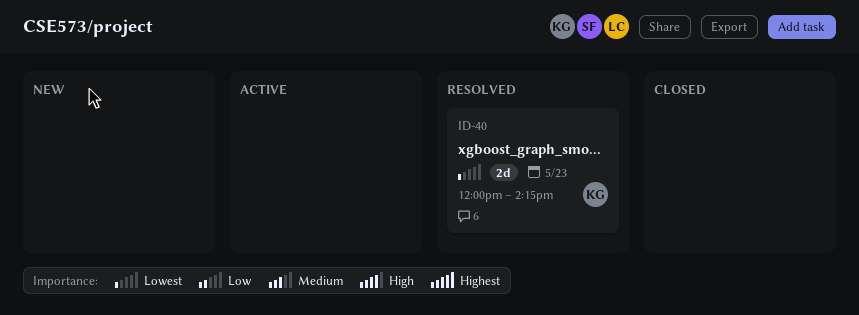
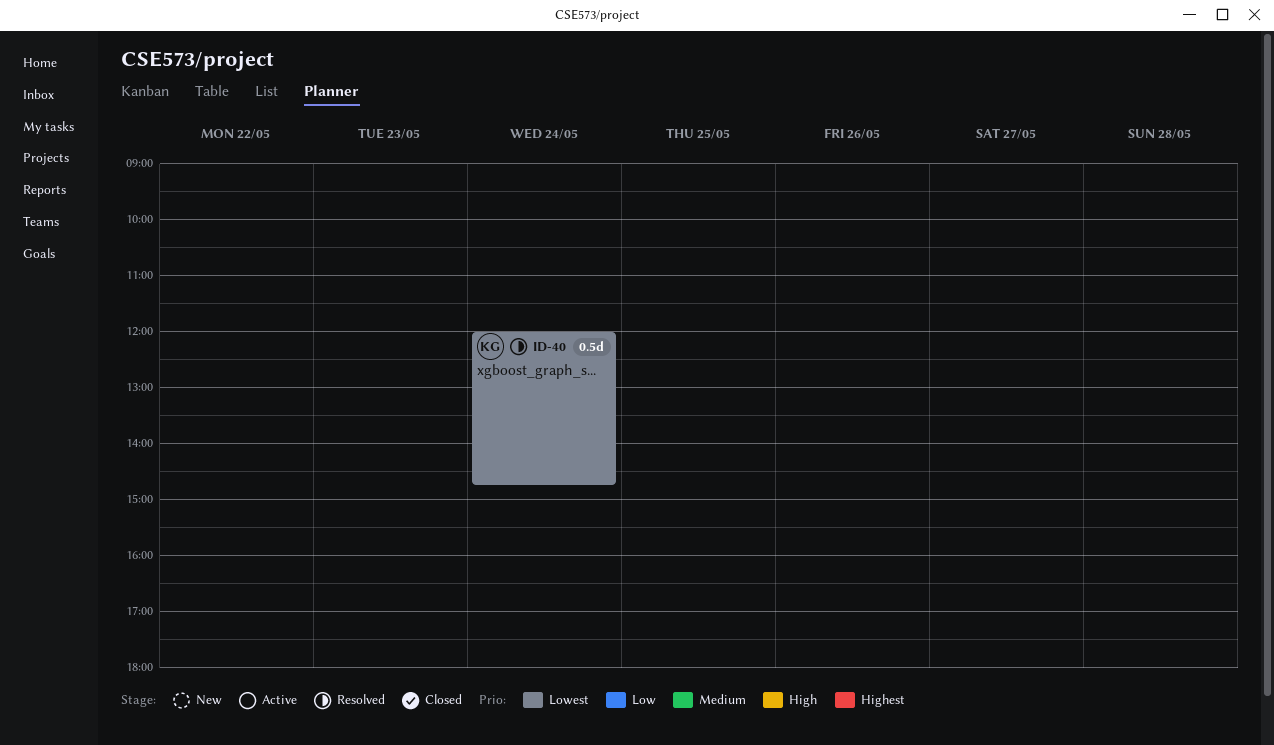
ID-40, estimate: 2d -> 0.5d
ID-40, day: May 23 -> May 24
ID-40, ends: 14:15 -> 14:45

